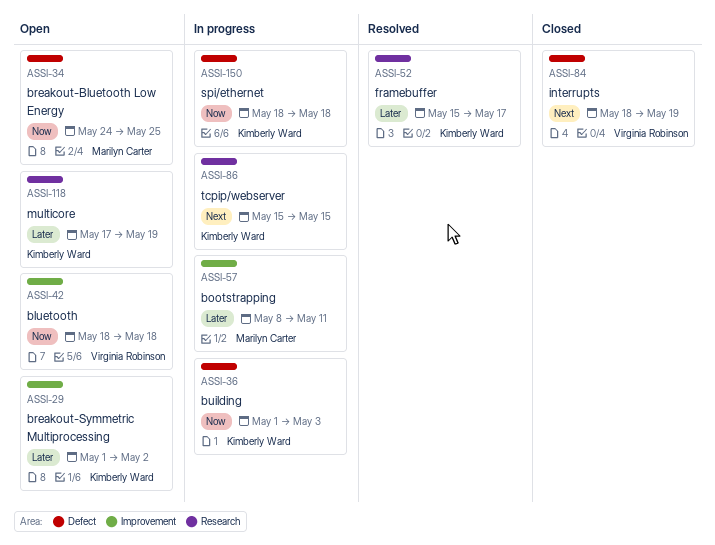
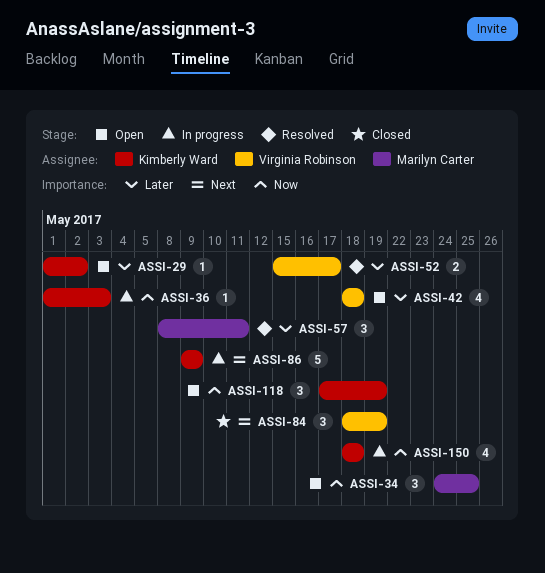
ASSI-42, priority: Now -> Later
ASSI-52, owner: Kimberly Ward -> Virginia Robinson
ASSI-57, status: In progress -> Resolved
ASSI-86, start: May 15 -> May 9
ASSI-86, due: May 15 -> May 9
ASSI-118, priority: Later -> Now

